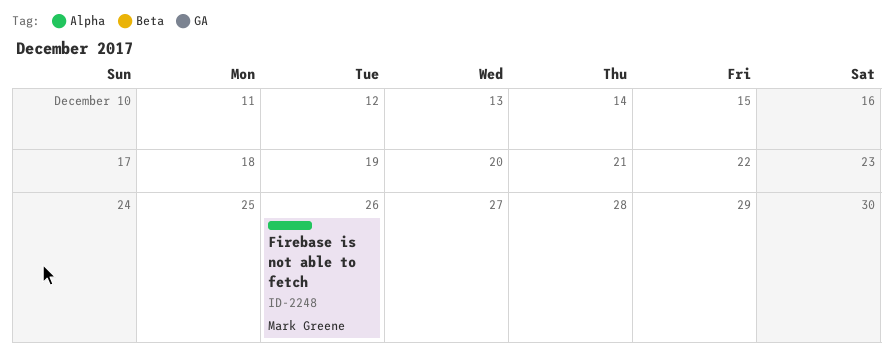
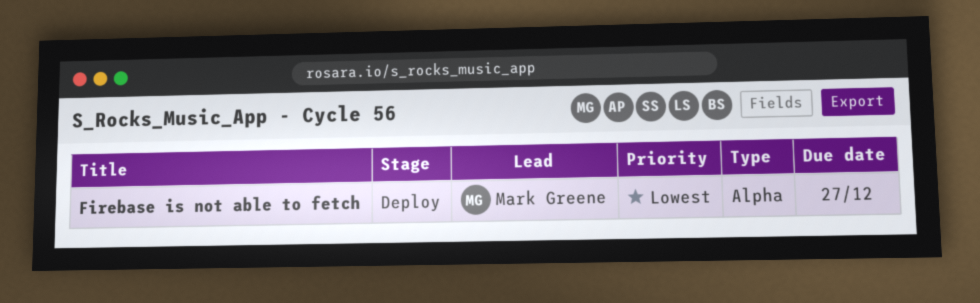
Firebase is not able to fetch, due: Dec 26 -> Dec 27

